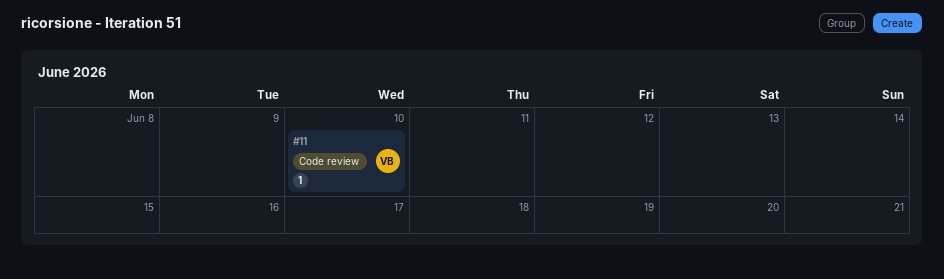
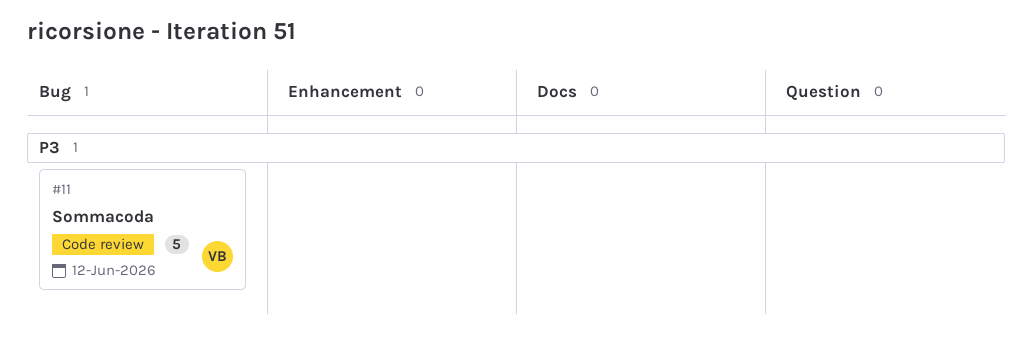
#11, estimate: 1 -> 5
#11, due: Jun 10 -> Jun 12

